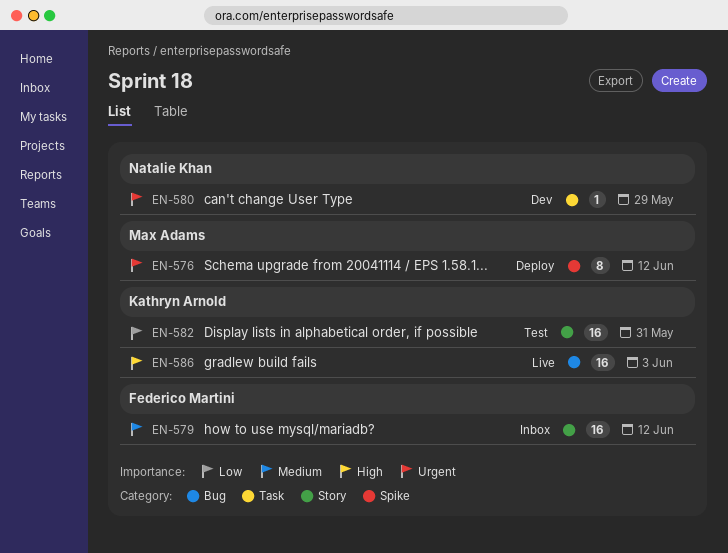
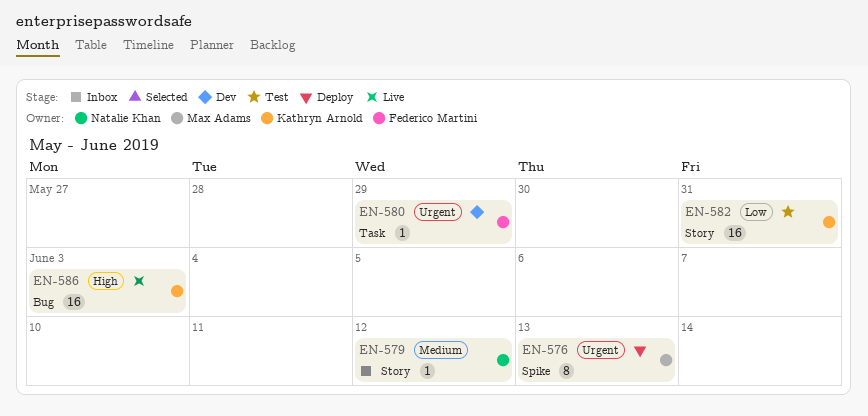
EN-576, due: Jun 12 -> Jun 13
EN-579, owner: Federico Martini -> Natalie Khan
EN-579, estimate: 16 -> 1
EN-580, owner: Natalie Khan -> Federico Martini

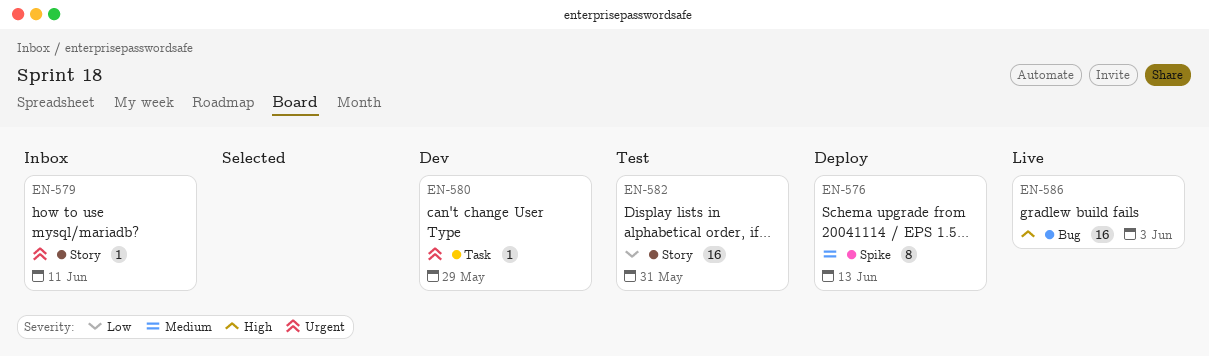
EN-576, priority: Urgent -> Medium
EN-579, priority: Medium -> Urgent
EN-579, due: Jun 12 -> Jun 11

